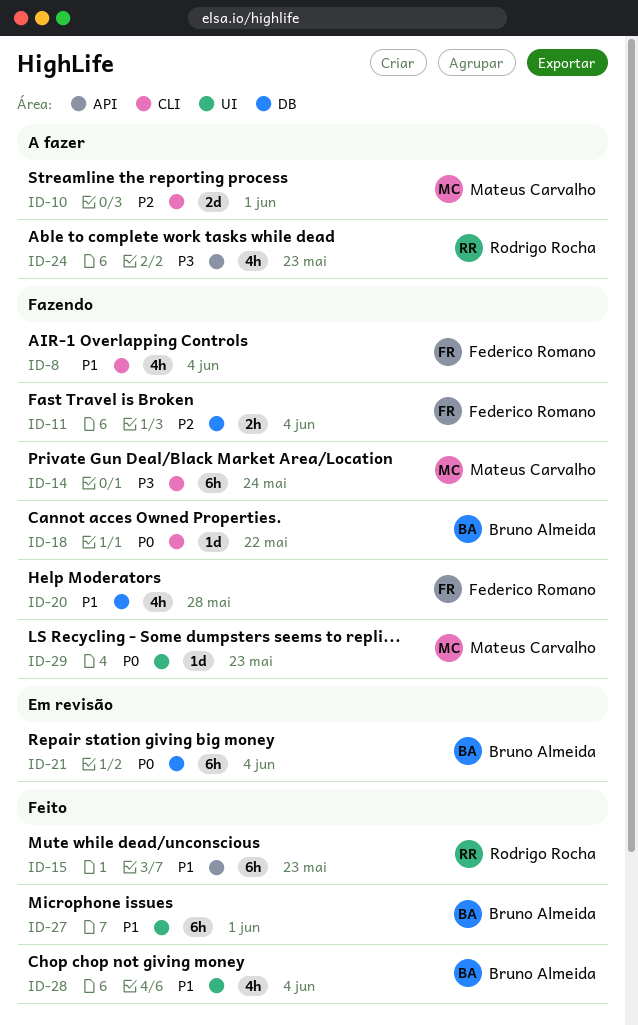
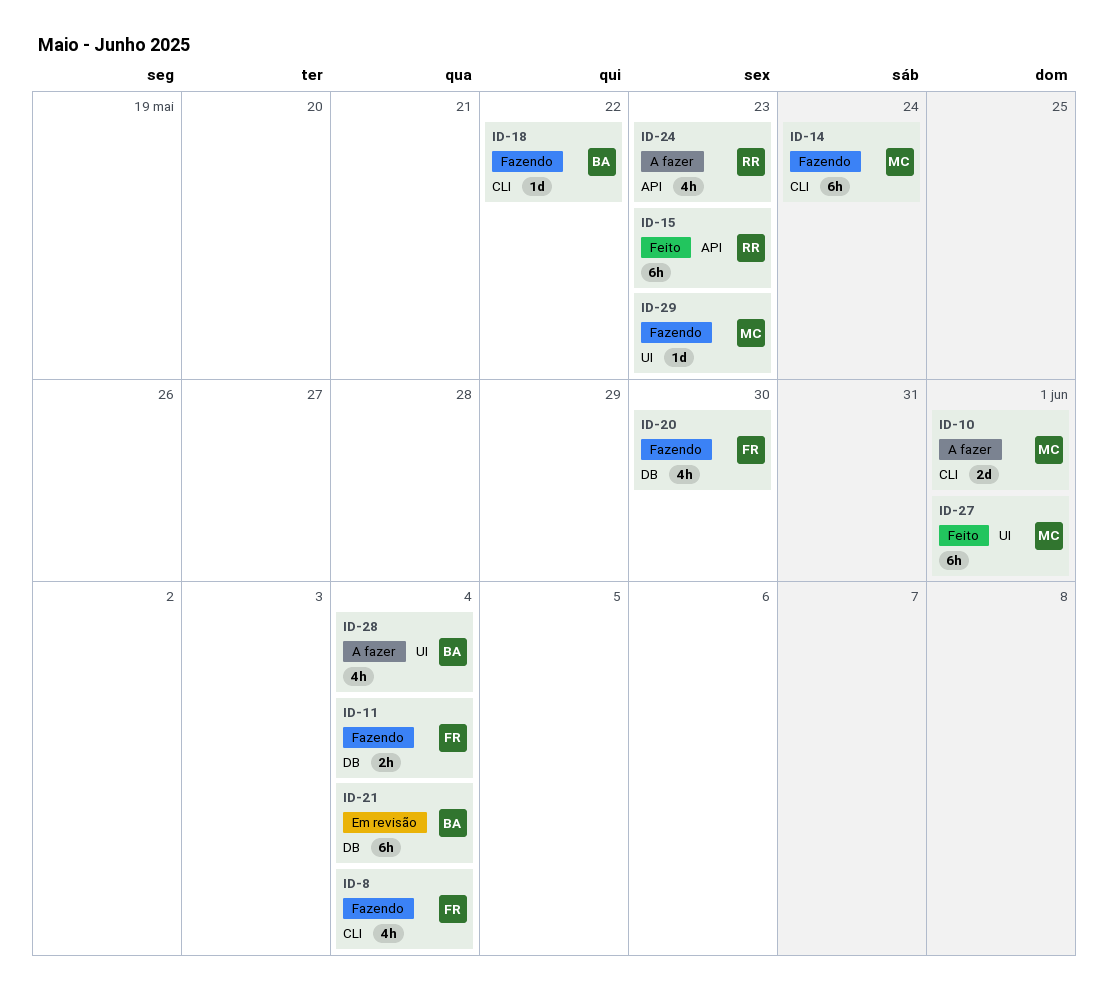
ID-20, due: May 28 -> May 30
ID-27, owner: Bruno Almeida -> Mateus Carvalho
ID-28, status: Feito -> A fazer

